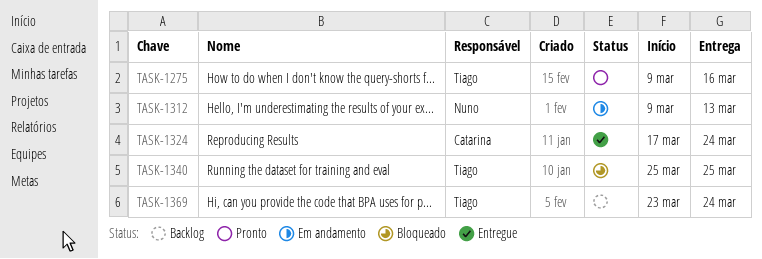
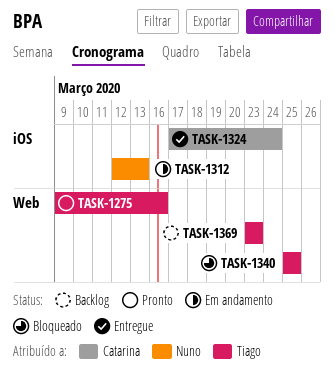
TASK-1312, start: Mar 9 -> Mar 12
TASK-1369, due: Mar 24 -> Mar 23

